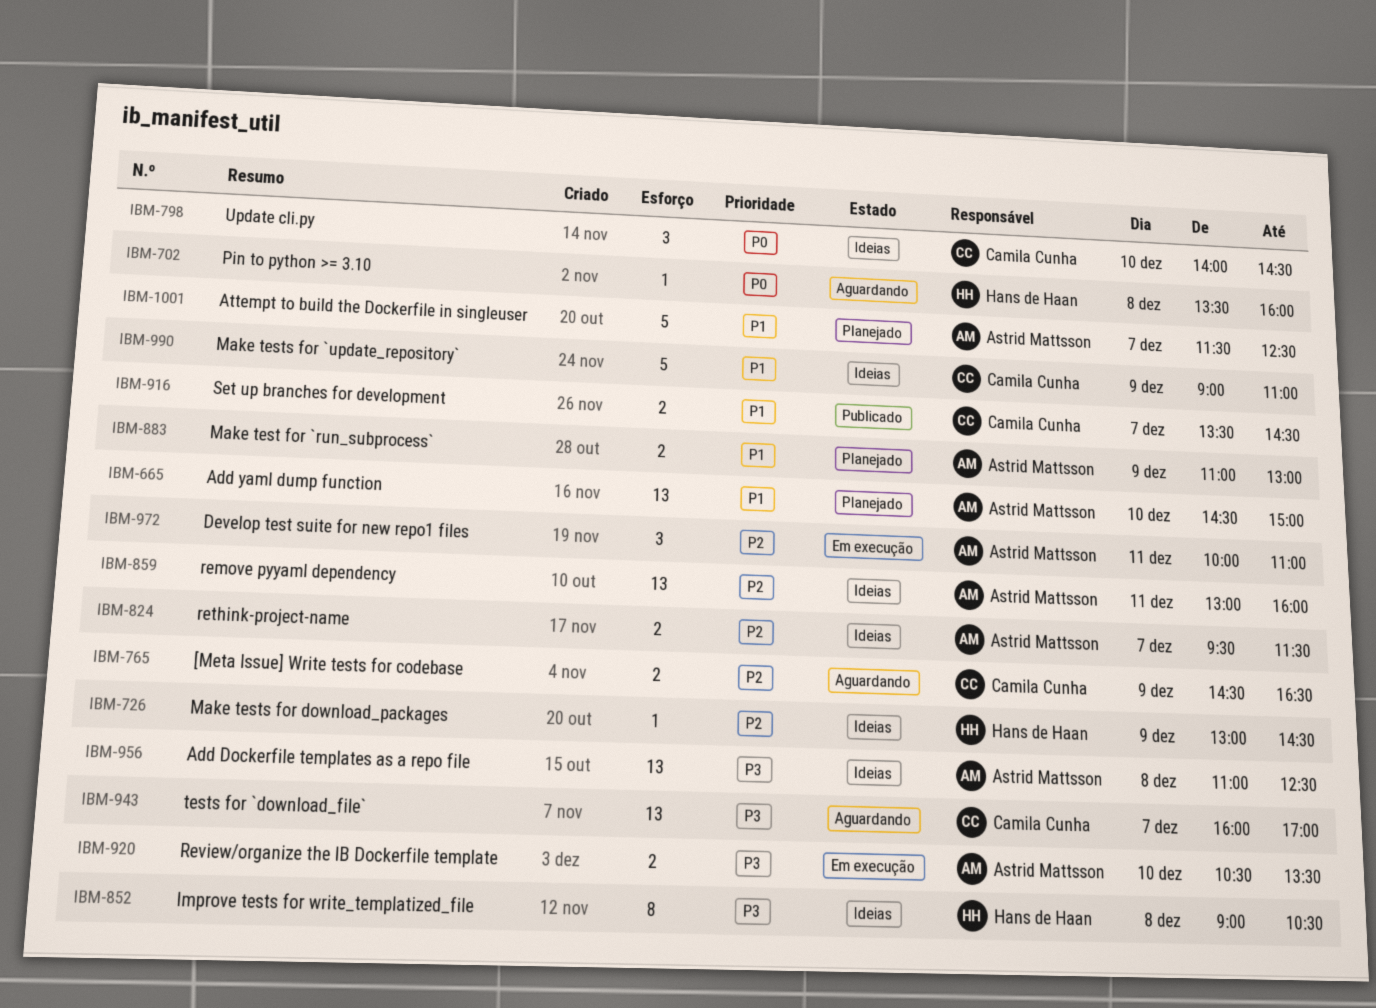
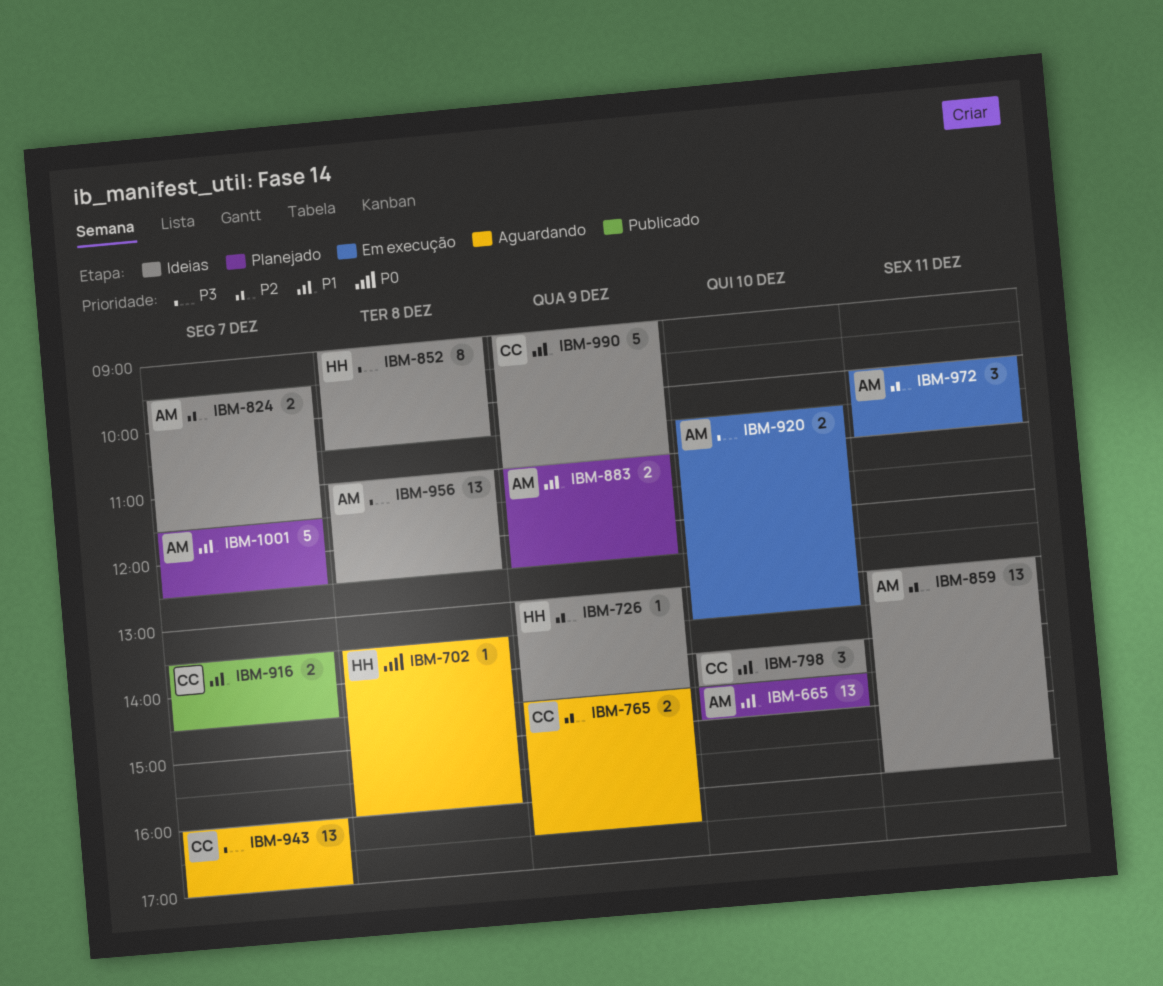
IBM-798, priority: P0 -> P1
IBM-883, ends: 13:00 -> 12:30

